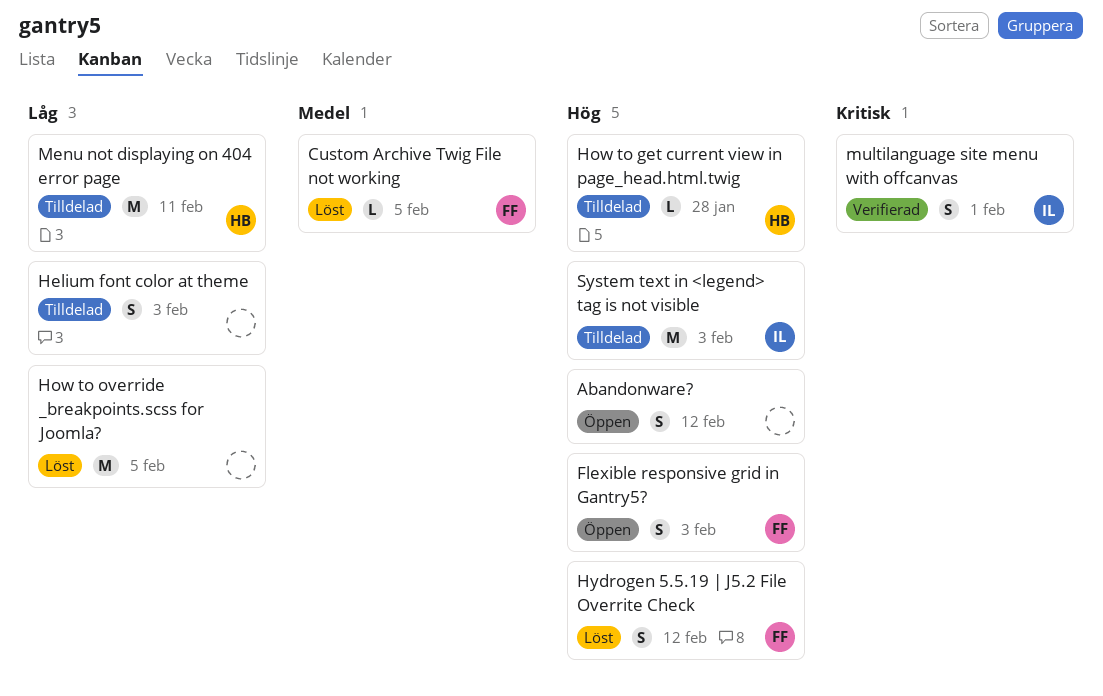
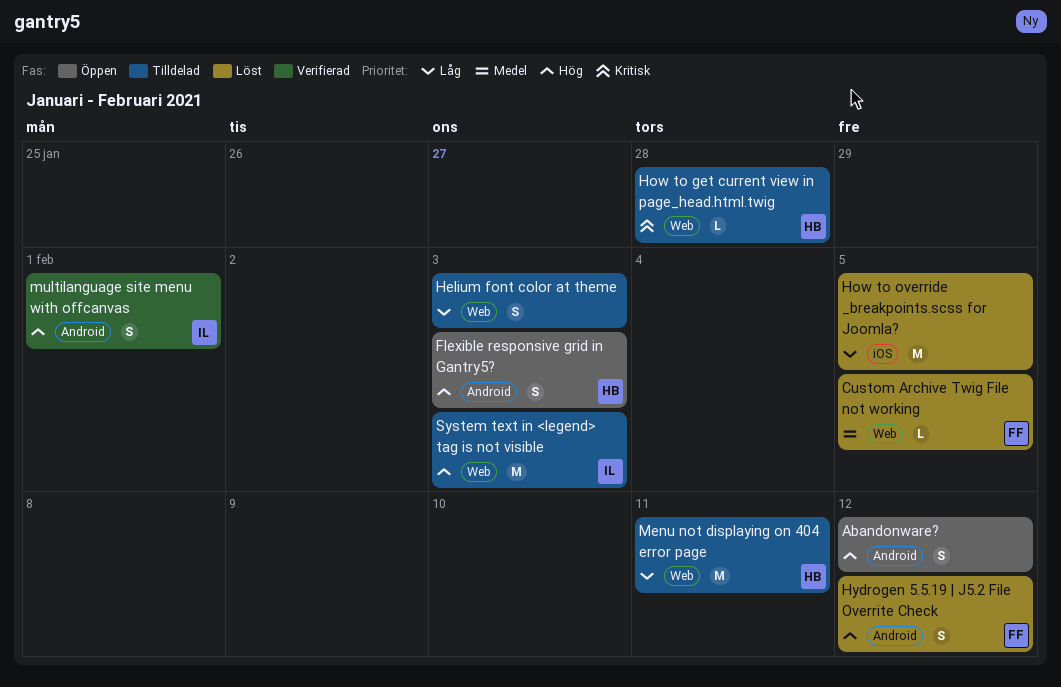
Flexible responsive grid in Gantry5?, owner: FF -> HB
How to get current view in page_head.html.twig, priority: Hög -> Kritisk
multilanguage site menu with offcanvas, priority: Kritisk -> Hög

